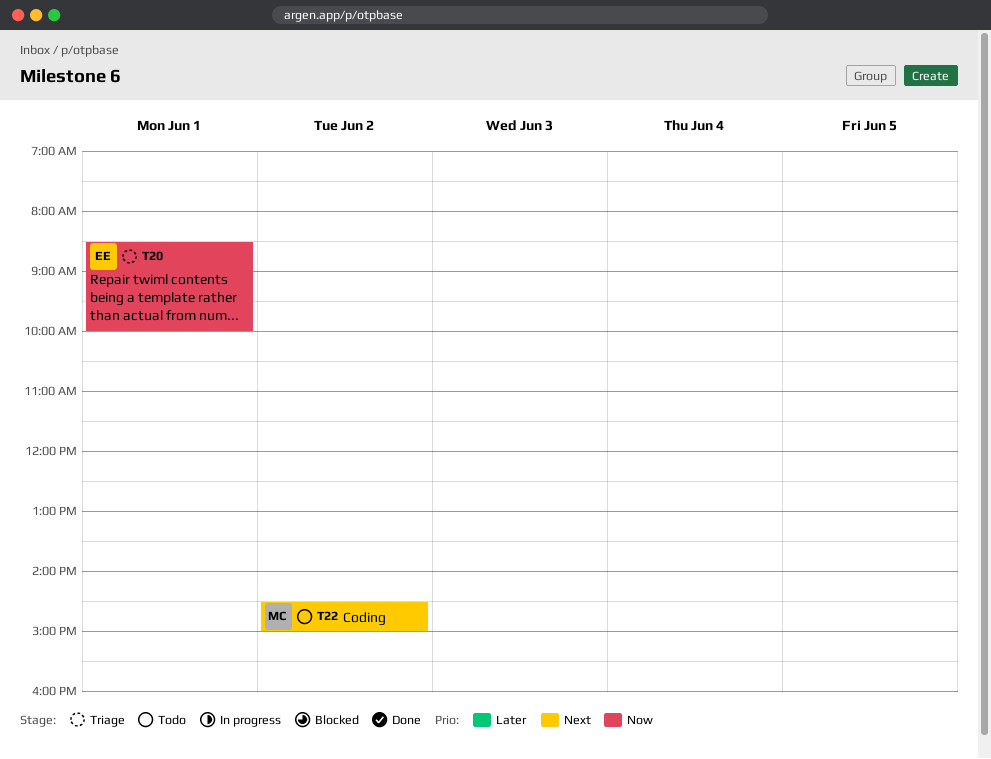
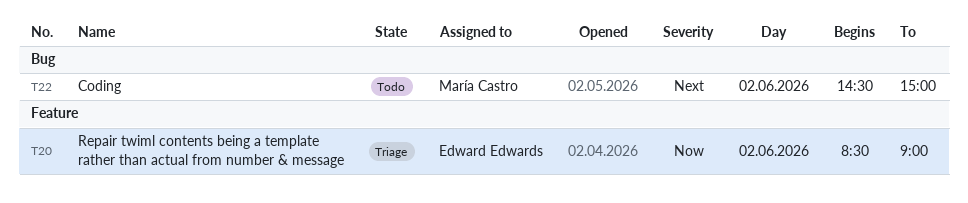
T20, day: Jun 1 -> Jun 2
T20, ends: 10:00 -> 09:00

